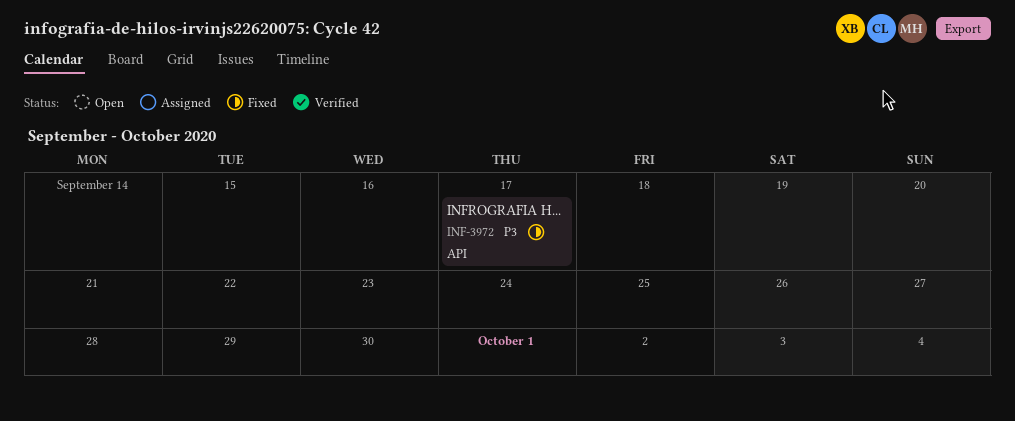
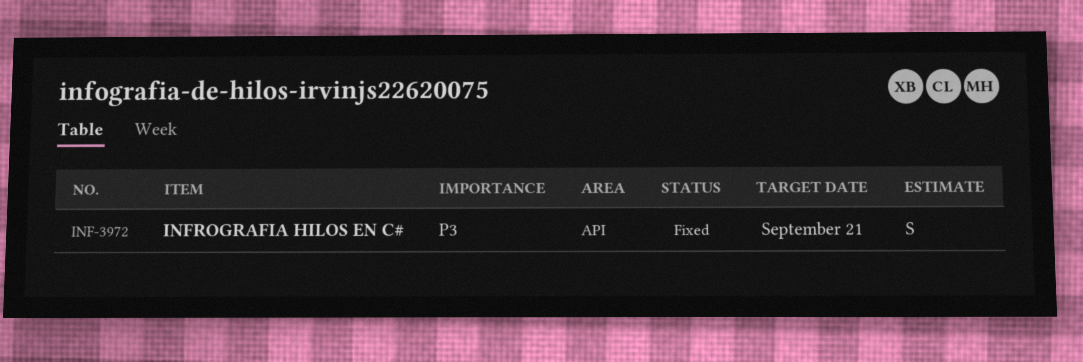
INF-3972, due: Sep 17 -> Sep 21

